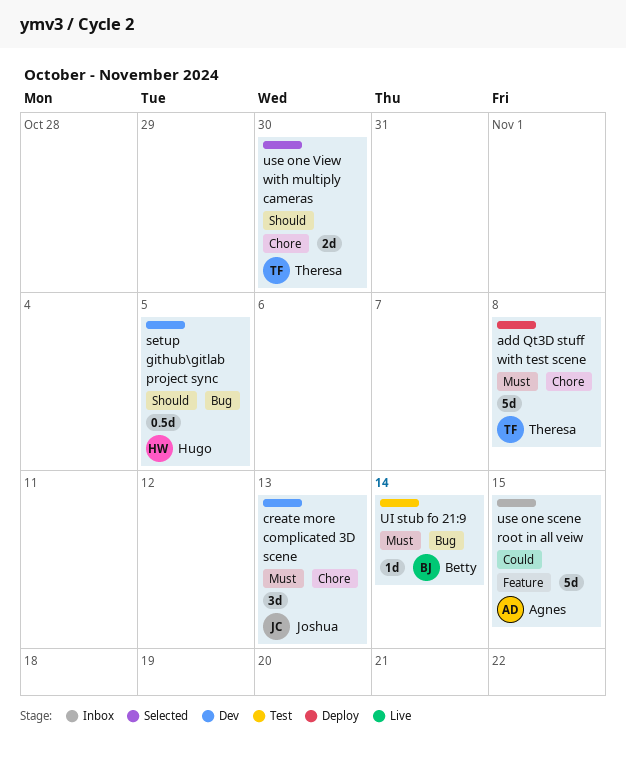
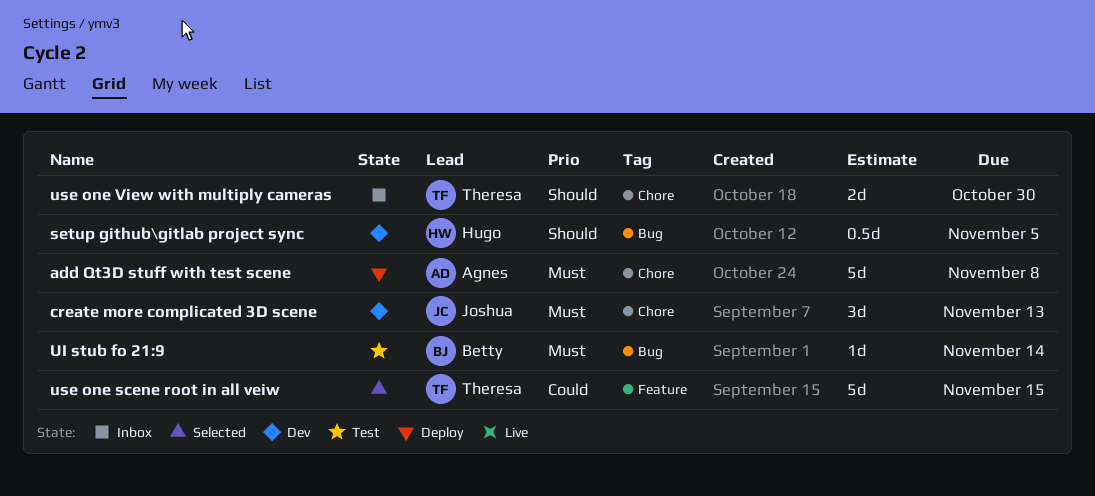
add Qt3D stuff with test scene, owner: Theresa -> Agnes
use one scene root in all veiw, status: Inbox -> Selected
use one scene root in all veiw, owner: Agnes -> Theresa
use one View with multiply cameras, status: Selected -> Inbox

